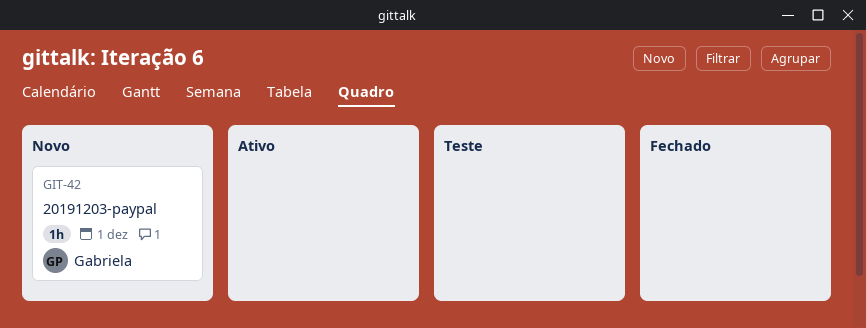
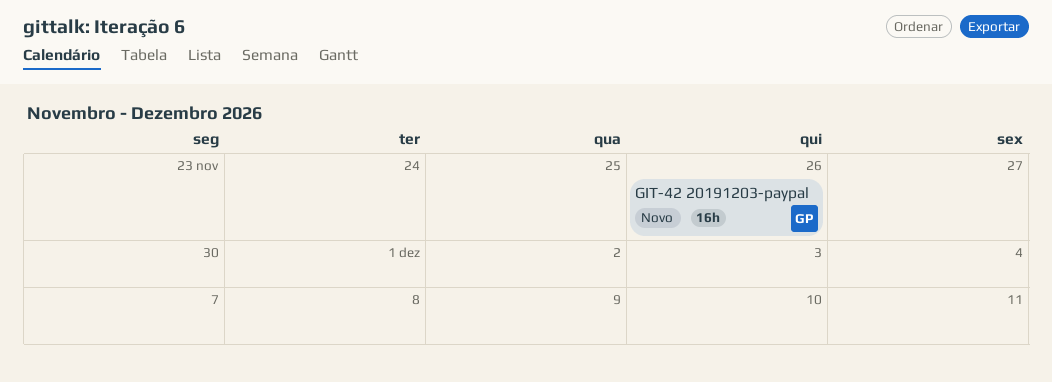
GIT-42, estimate: 1h -> 16h
GIT-42, due: Dec 1 -> Nov 26

